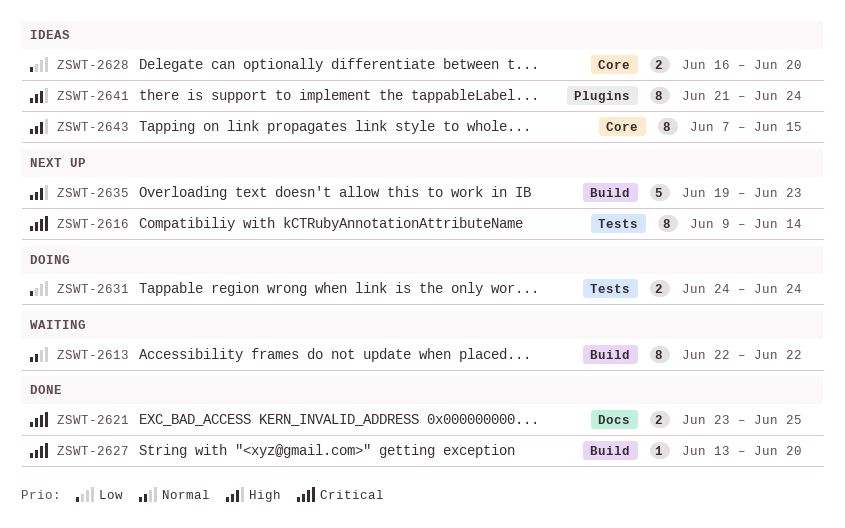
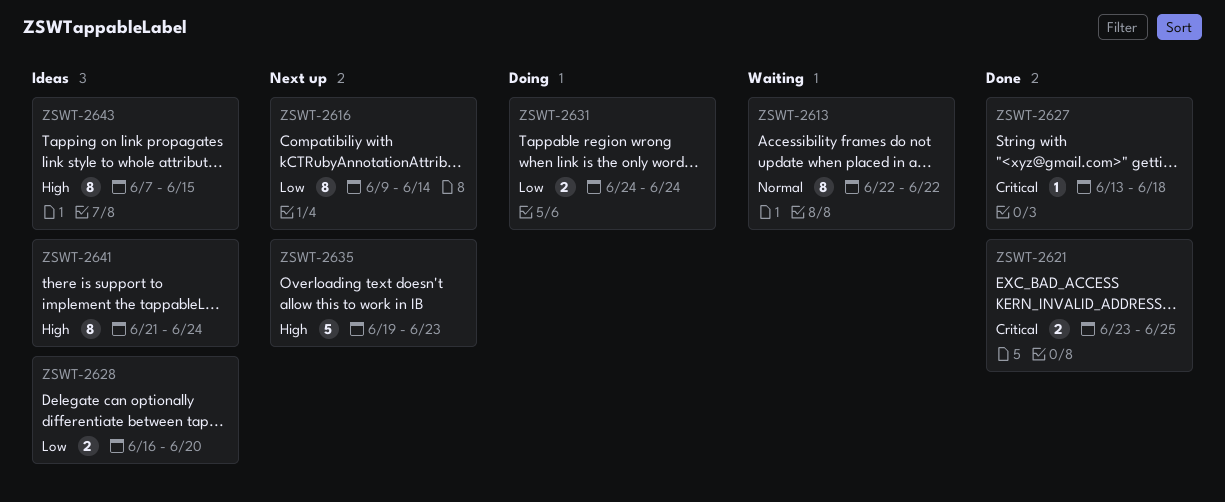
ZSWT-2616, priority: Critical -> Low
ZSWT-2627, due: Jun 20 -> Jun 18

